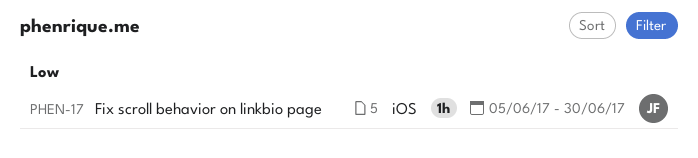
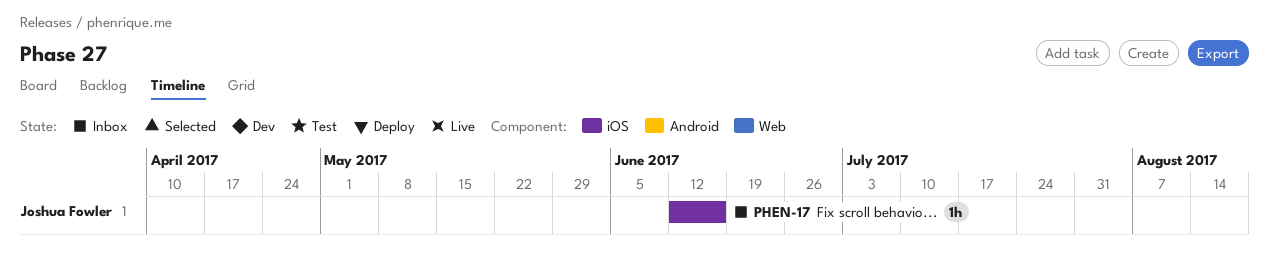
PHEN-17, start: Jun 5 -> Jun 12
PHEN-17, due: Jun 30 -> Jun 16

